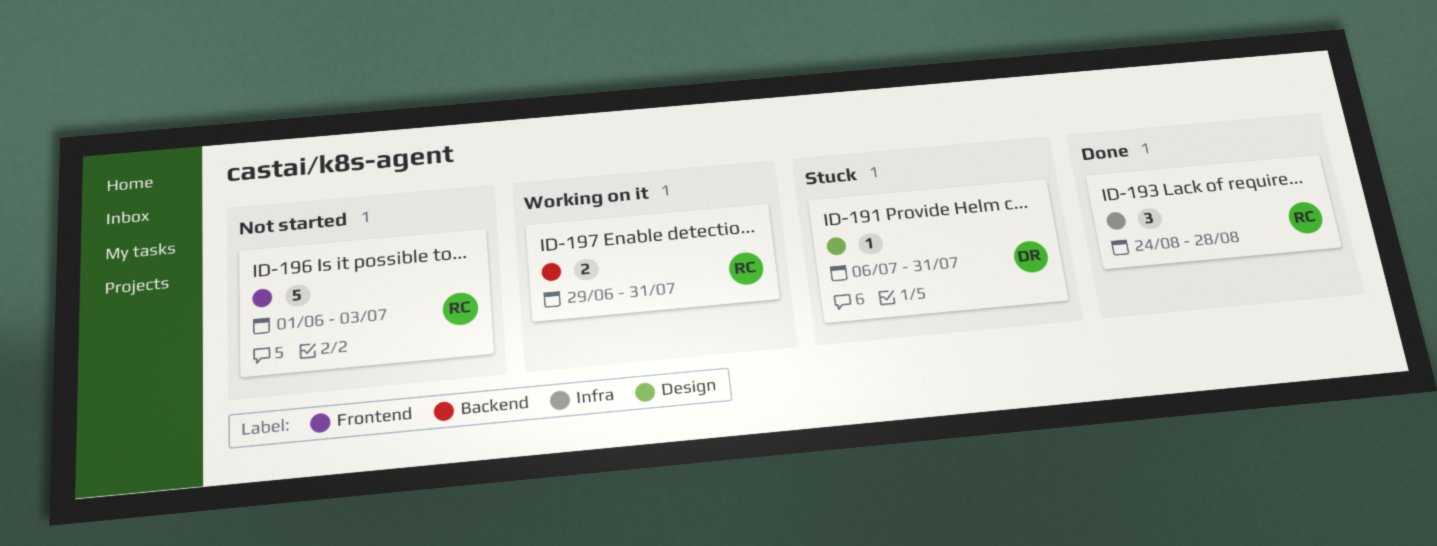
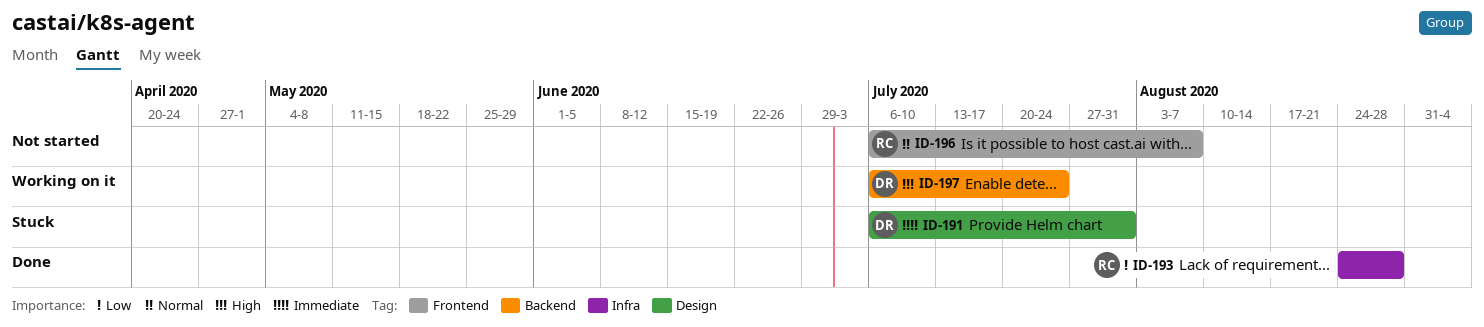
ID-196, start: Jun 1 -> Jul 6
ID-196, due: Jul 3 -> Aug 7
ID-197, owner: RC -> DR
ID-197, start: Jun 29 -> Jul 6
ID-197, due: Jul 31 -> Jul 24

